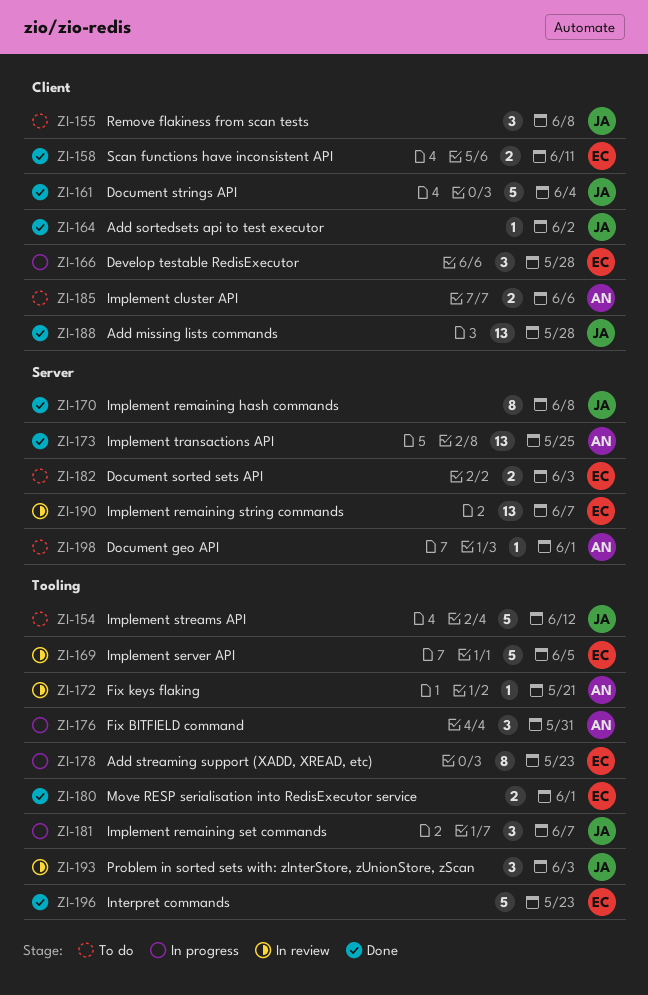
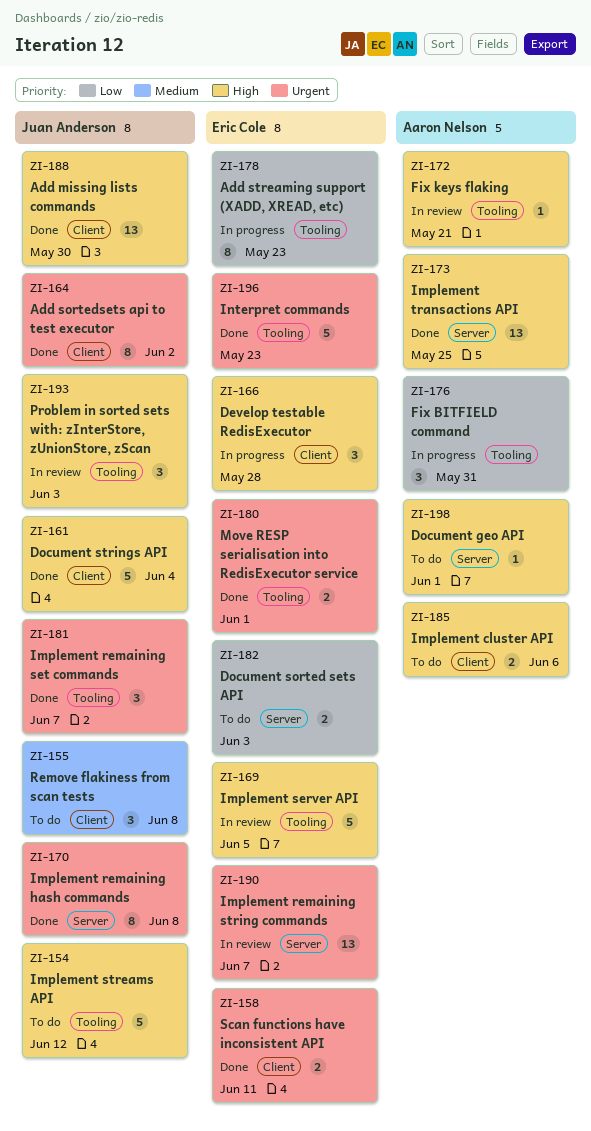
ZI-164, estimate: 1 -> 8
ZI-181, status: In progress -> Done
ZI-188, due: May 28 -> May 30

